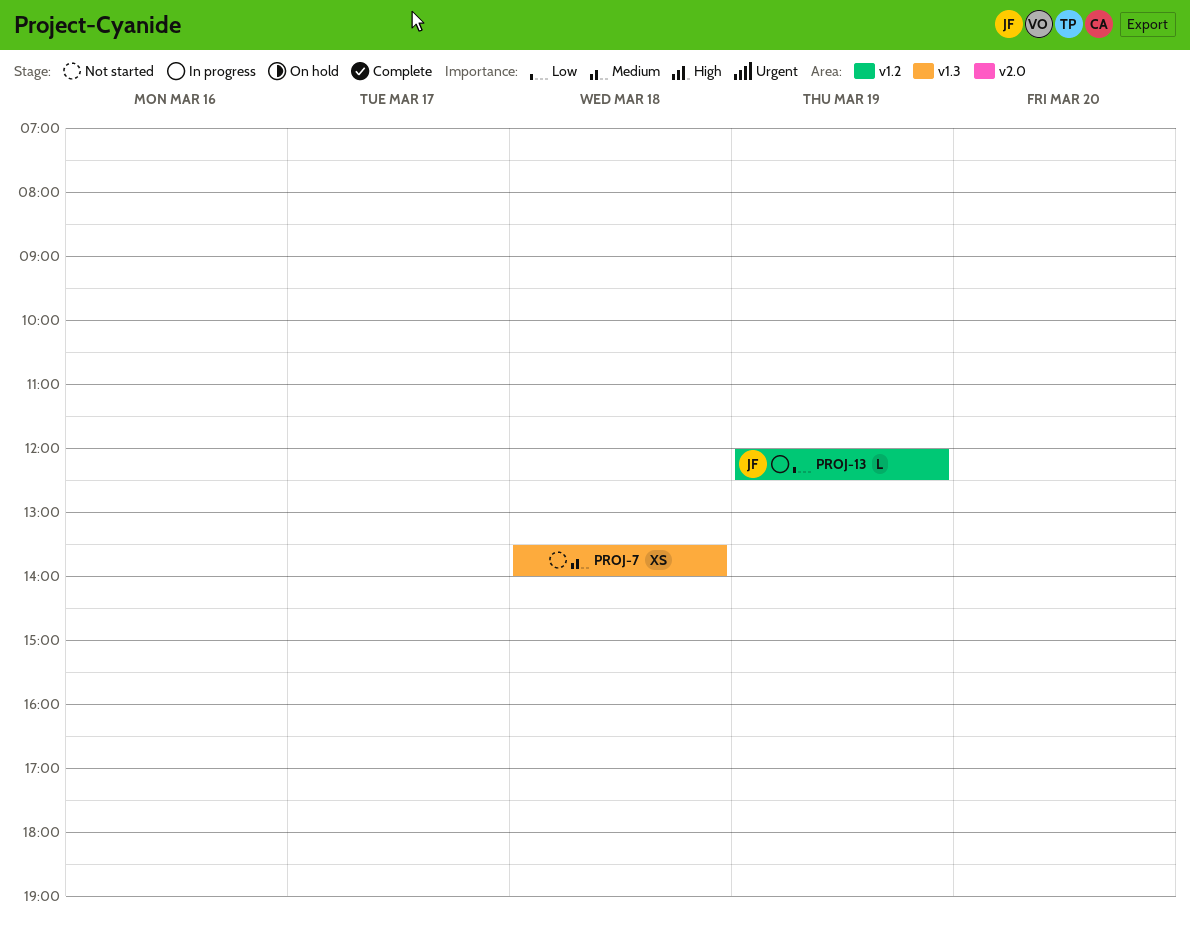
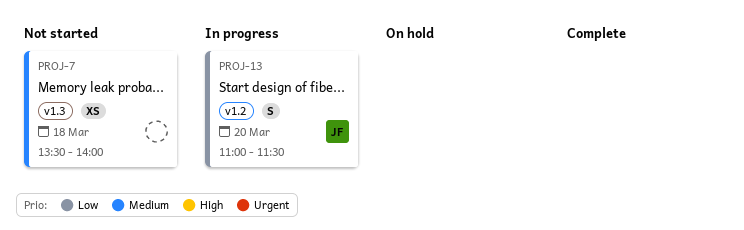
PROJ-13, estimate: L -> S
PROJ-13, day: Mar 19 -> Mar 20
PROJ-13, begins: 12:00 -> 11:00
PROJ-13, ends: 12:30 -> 11:30

